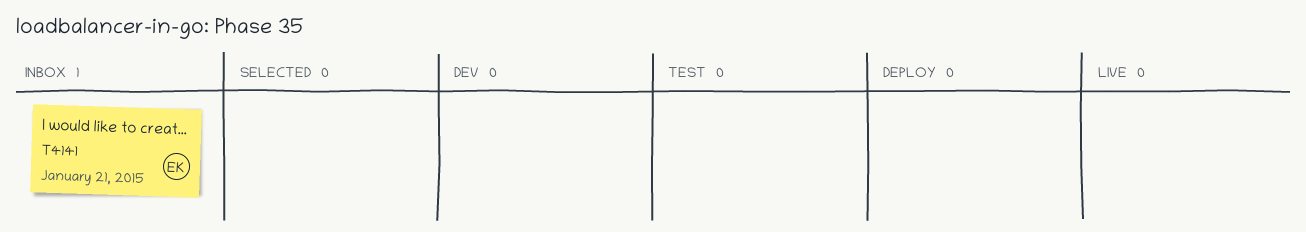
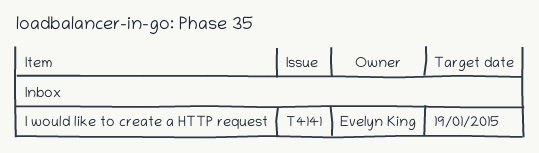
T4141, due: Jan 21 -> Jan 19

